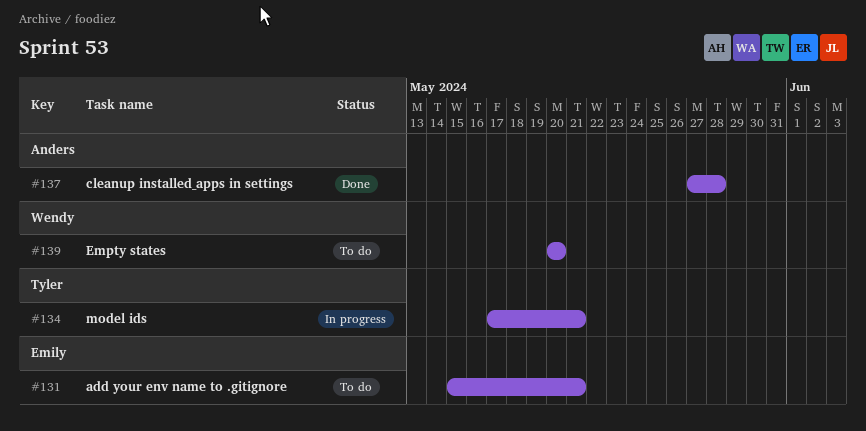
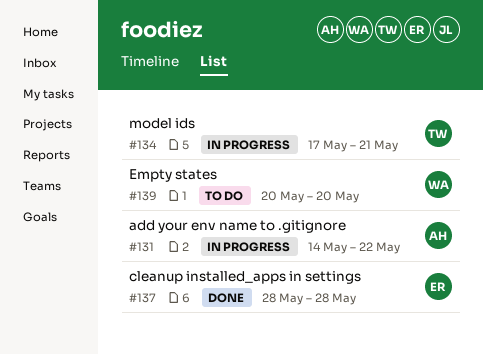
#131, status: To do -> In progress
#131, owner: Emily -> Anders
#131, start: May 15 -> May 14
#131, due: May 21 -> May 22
#137, owner: Anders -> Emily
#137, start: May 27 -> May 28

